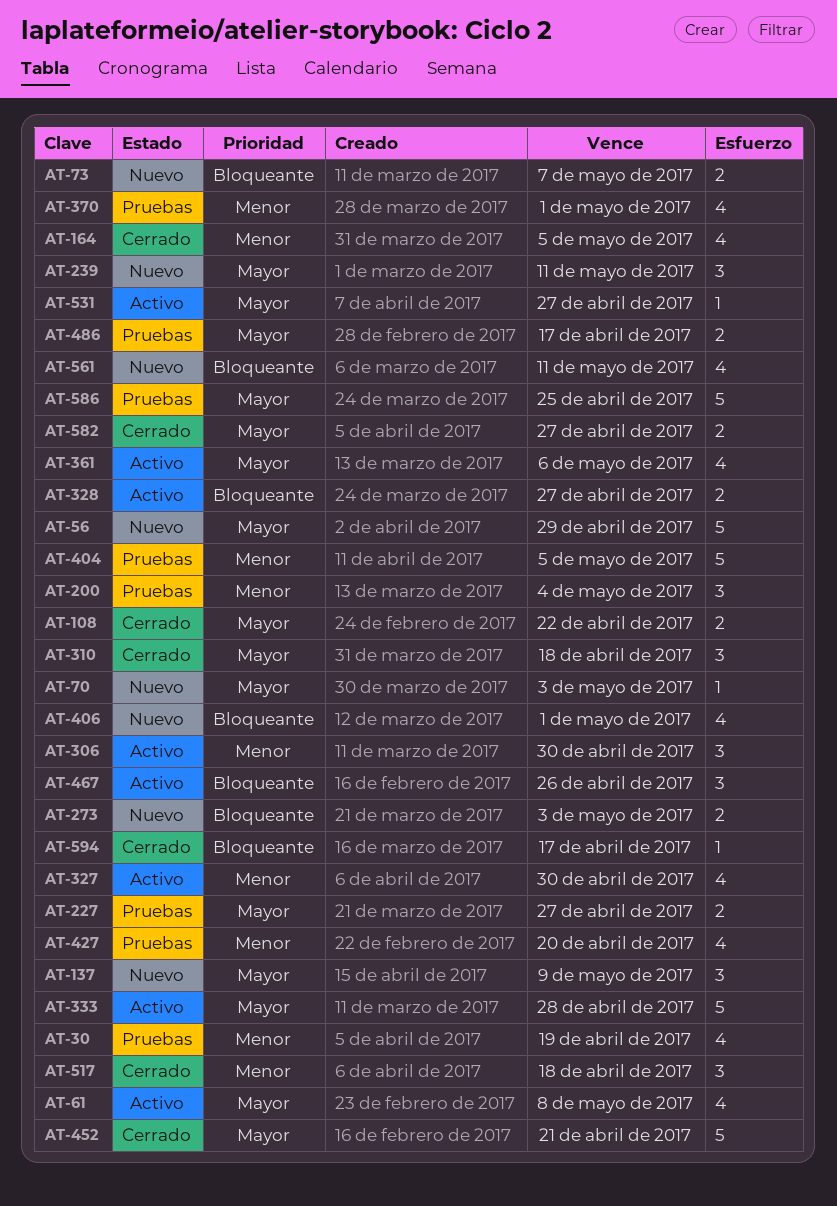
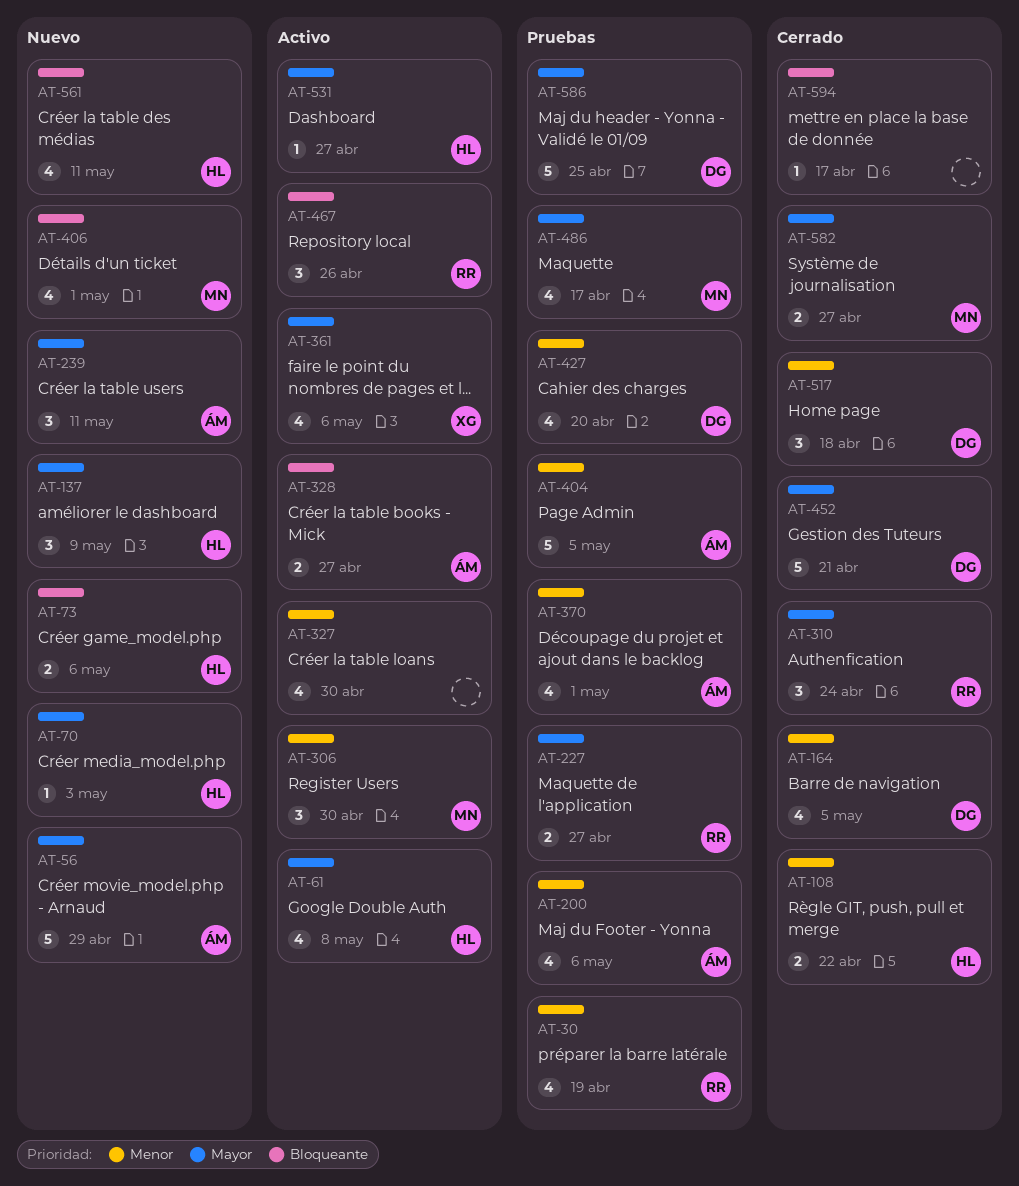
AT-73, due: May 7 -> May 6
AT-108, priority: Mayor -> Menor
AT-200, estimate: 3 -> 4
AT-200, due: May 4 -> May 6
AT-273: present -> none
AT-310, due: Apr 18 -> Apr 24
AT-333: present -> none
AT-486, estimate: 2 -> 4

